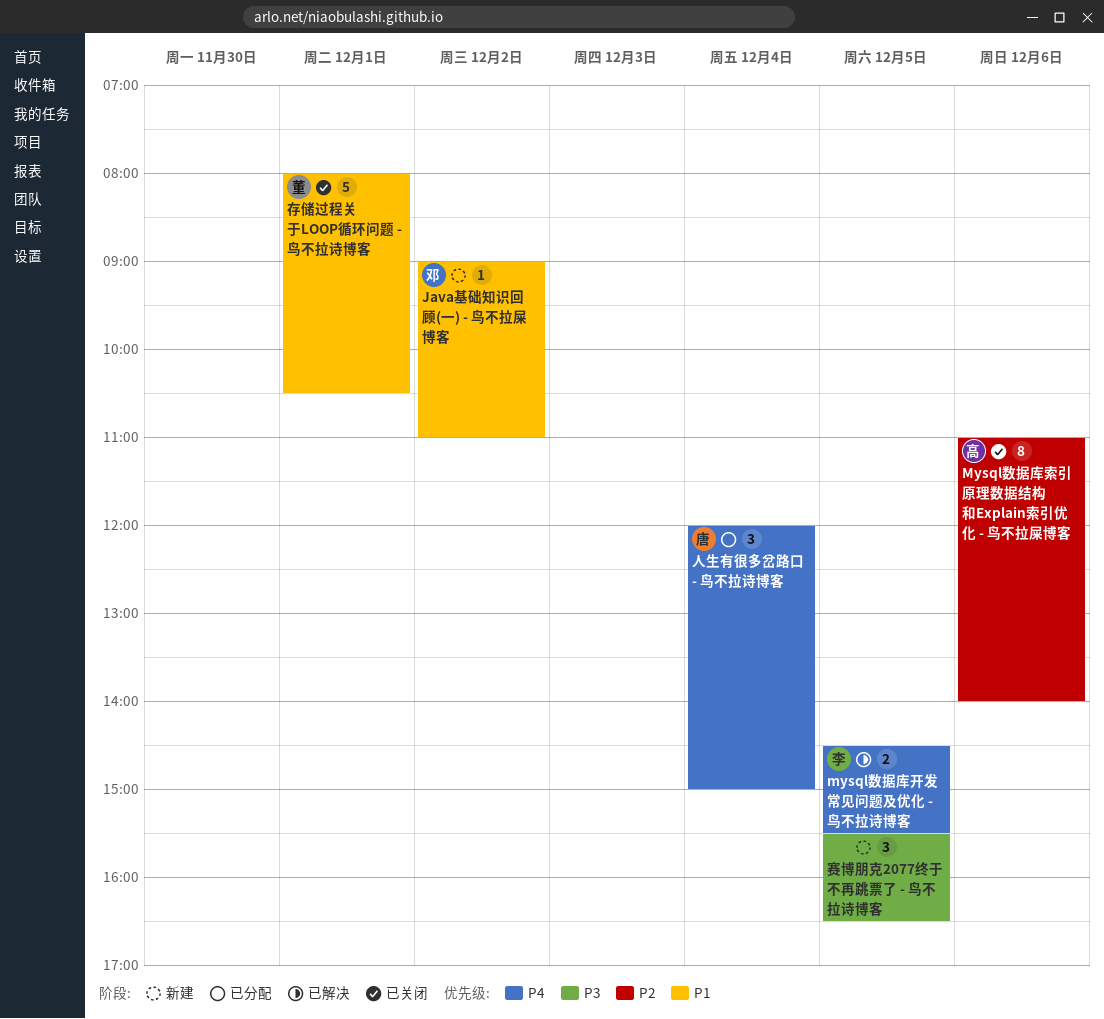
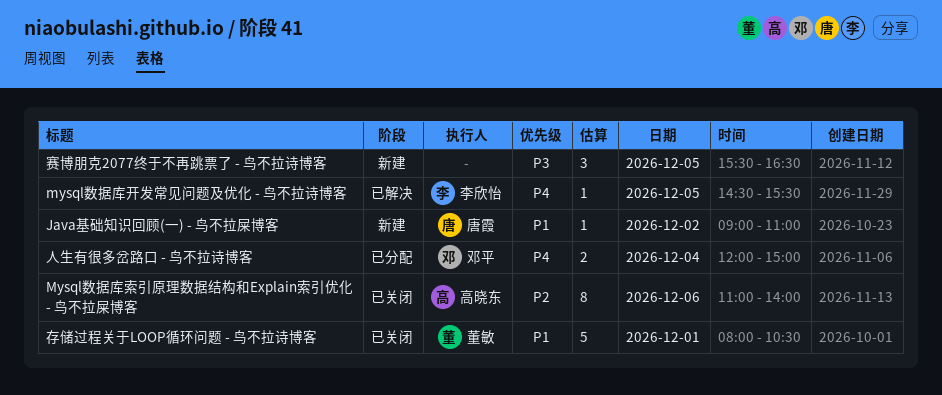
Java基础知识回顾(一) - 鸟不拉屎博客, owner: 邓平 -> 唐霞
mysql数据库开发常见问题及优化 - 鸟不拉诗博客, estimate: 2 -> 1
人生有很多岔路口 - 鸟不拉诗博客, owner: 唐霞 -> 邓平
人生有很多岔路口 - 鸟不拉诗博客, estimate: 3 -> 2

